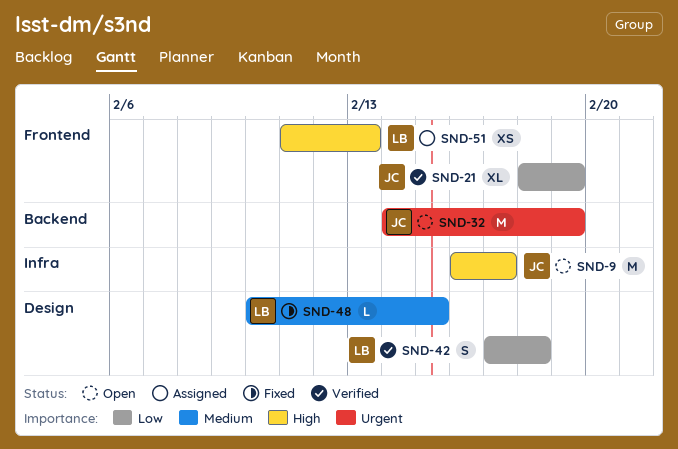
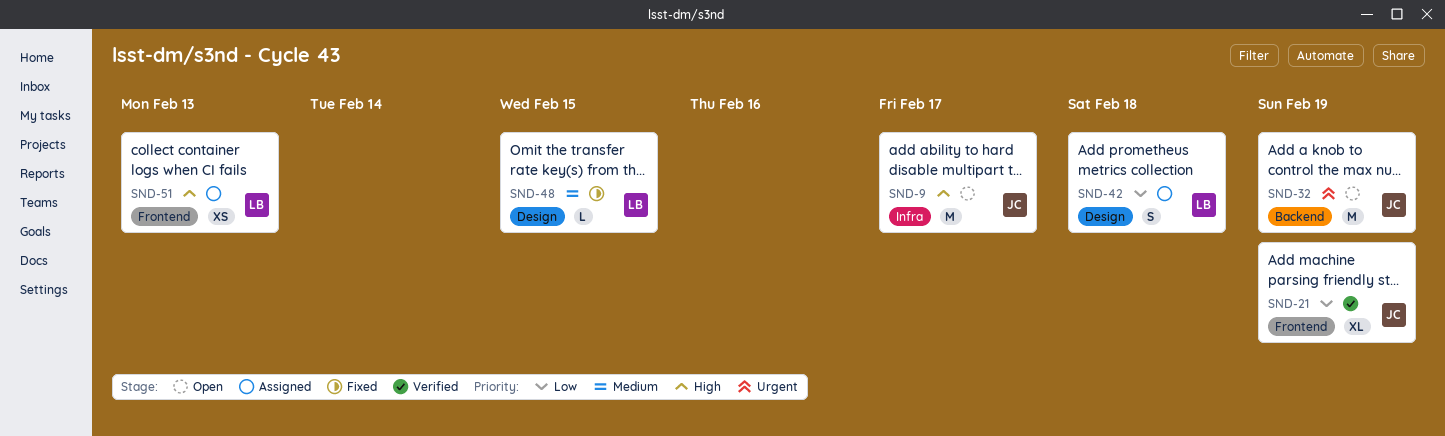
SND-42, status: Verified -> Assigned

